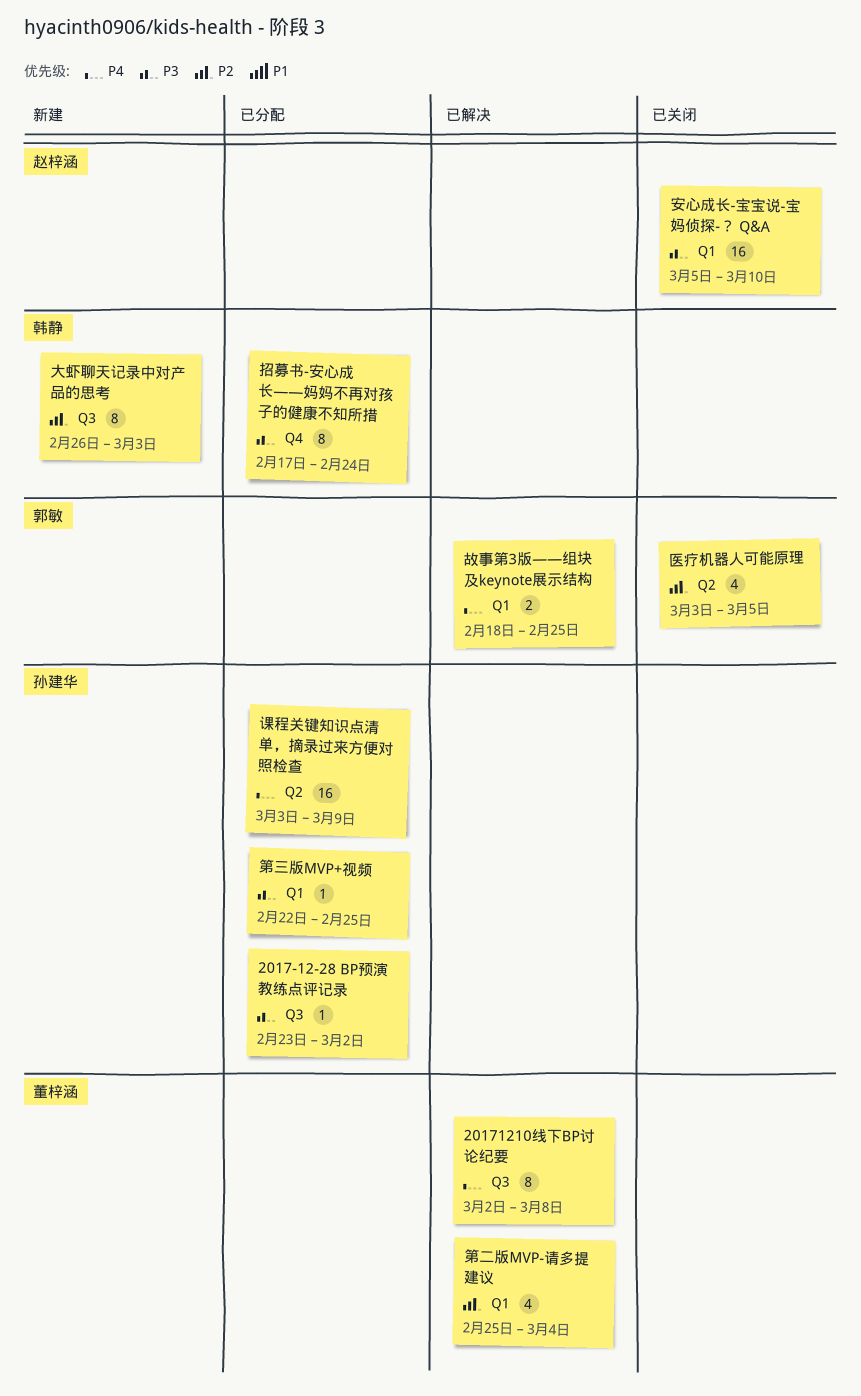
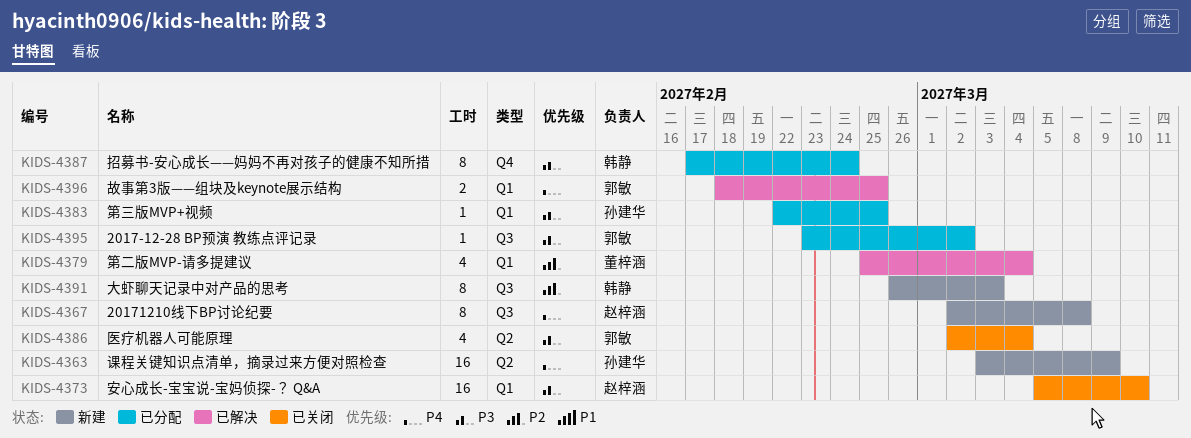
2017-12-28 BP预演 教练点评记录, owner: 孙建华 -> 郭敏
20171210线下BP讨论纪要, status: 已解决 -> 新建
20171210线下BP讨论纪要, owner: 董梓涵 -> 赵梓涵
医疗机器人可能原理, priority: P2 -> P3
医疗机器人可能原理, start: Mar 3 -> Mar 2
医疗机器人可能原理, due: Mar 5 -> Mar 4
课程关键知识点清单，摘录过来方便对照检查, status: 已分配 -> 新建

